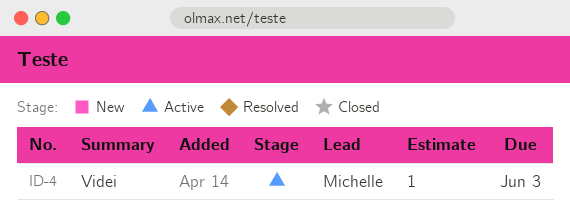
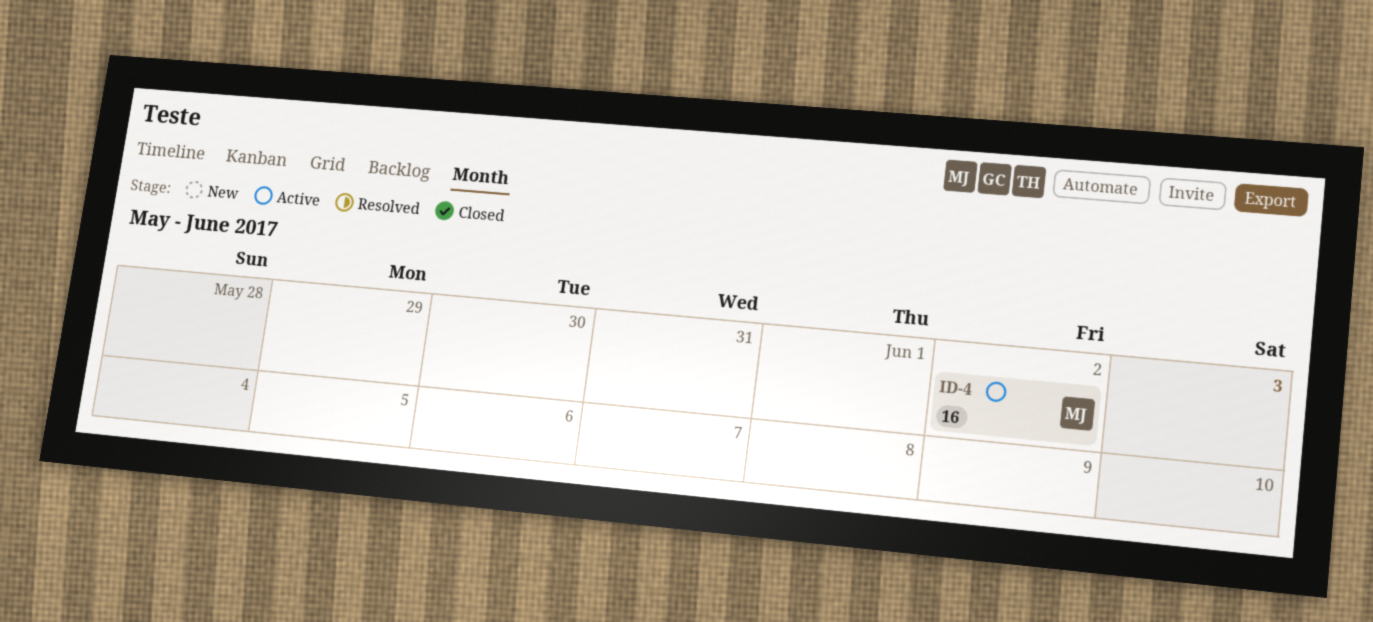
ID-4, estimate: 1 -> 16
ID-4, due: Jun 3 -> Jun 2

